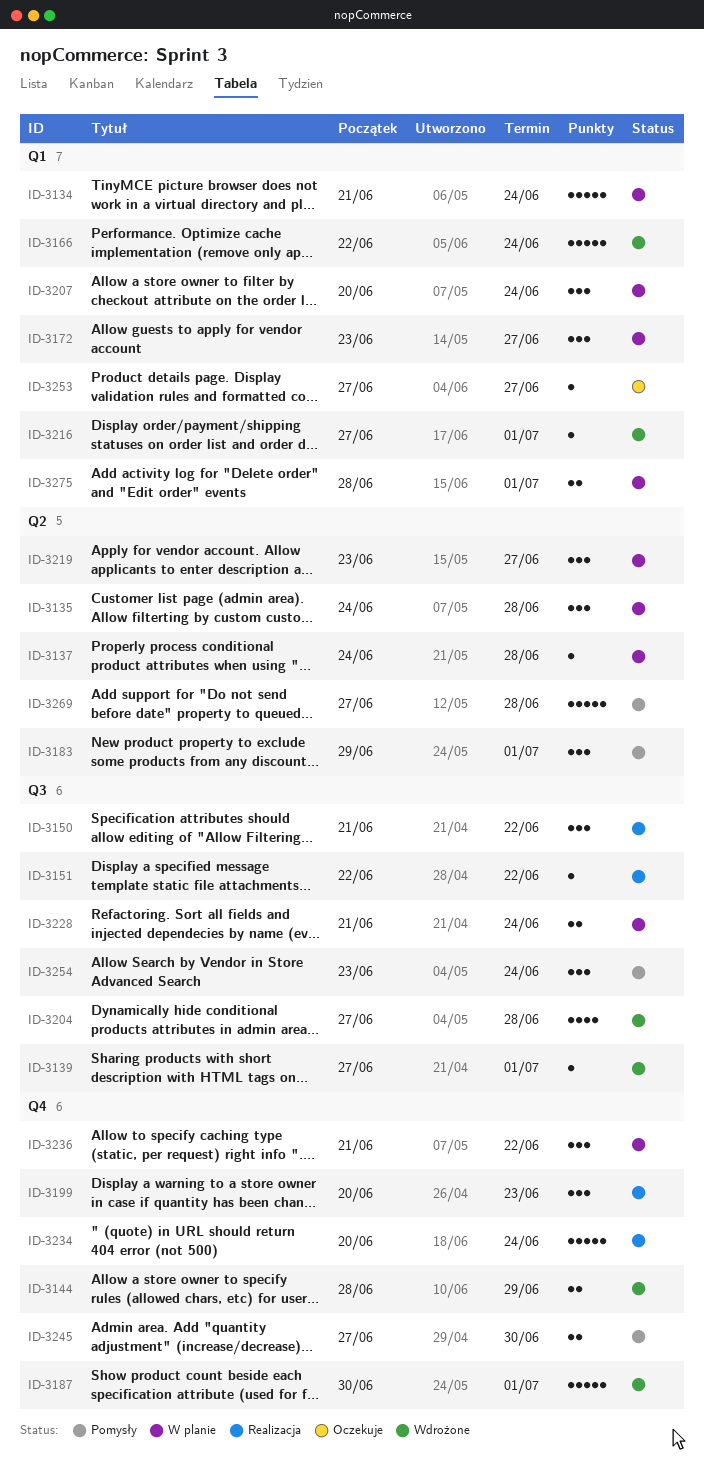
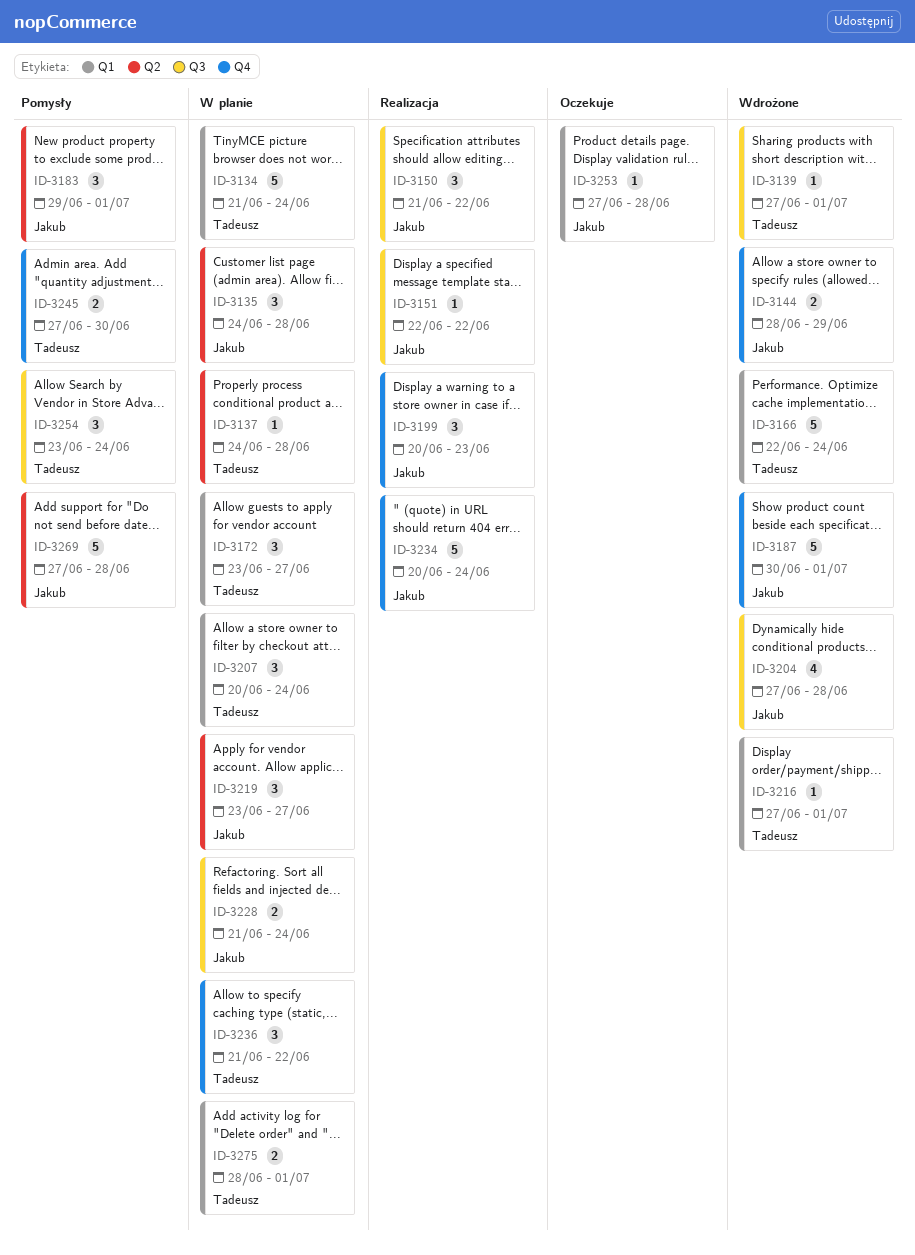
ID-3253, due: Jun 27 -> Jun 28

